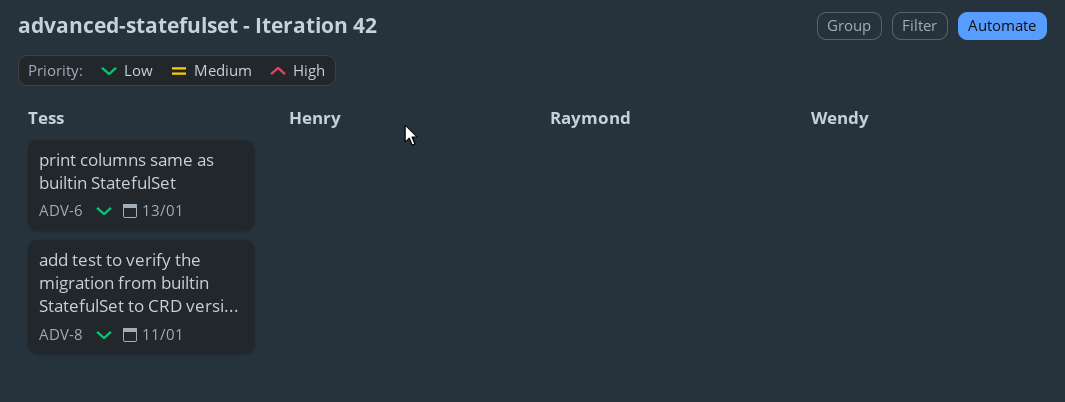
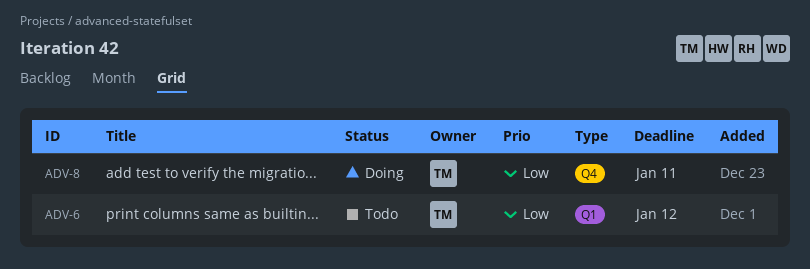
ADV-6, due: Jan 13 -> Jan 12

